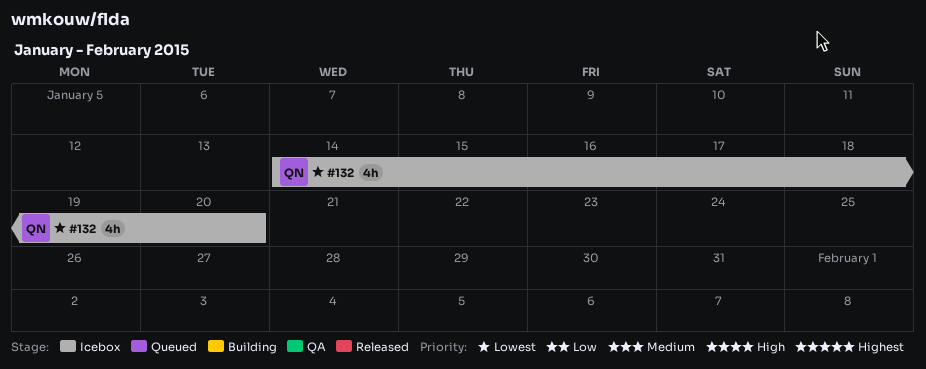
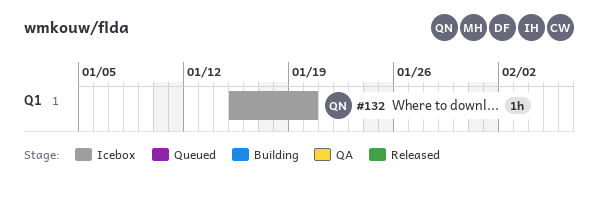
#132, estimate: 4h -> 1h
#132, start: Jan 14 -> Jan 15

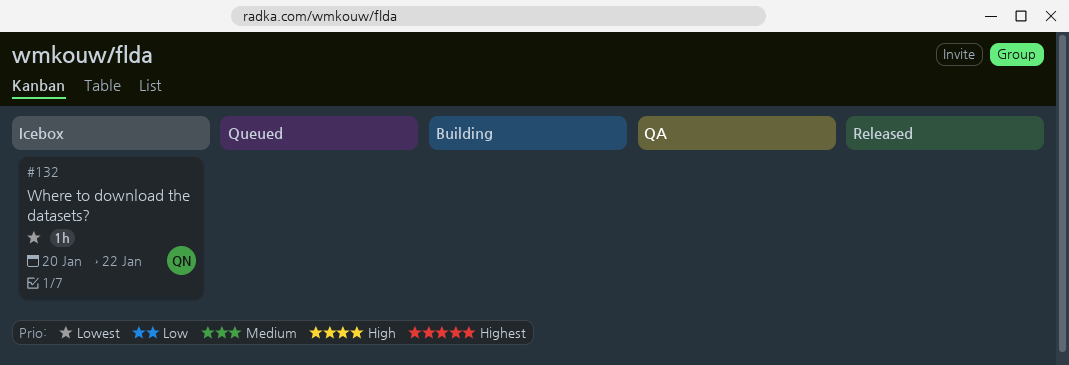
#132, start: Jan 15 -> Jan 20
#132, due: Jan 20 -> Jan 22

